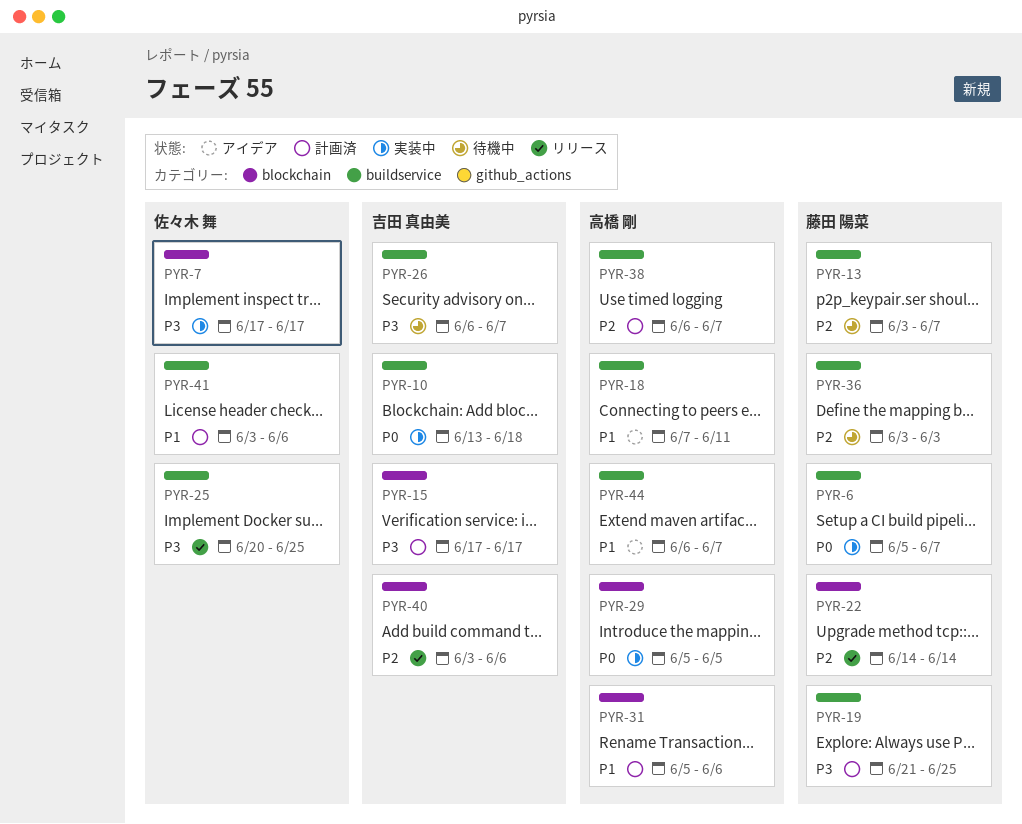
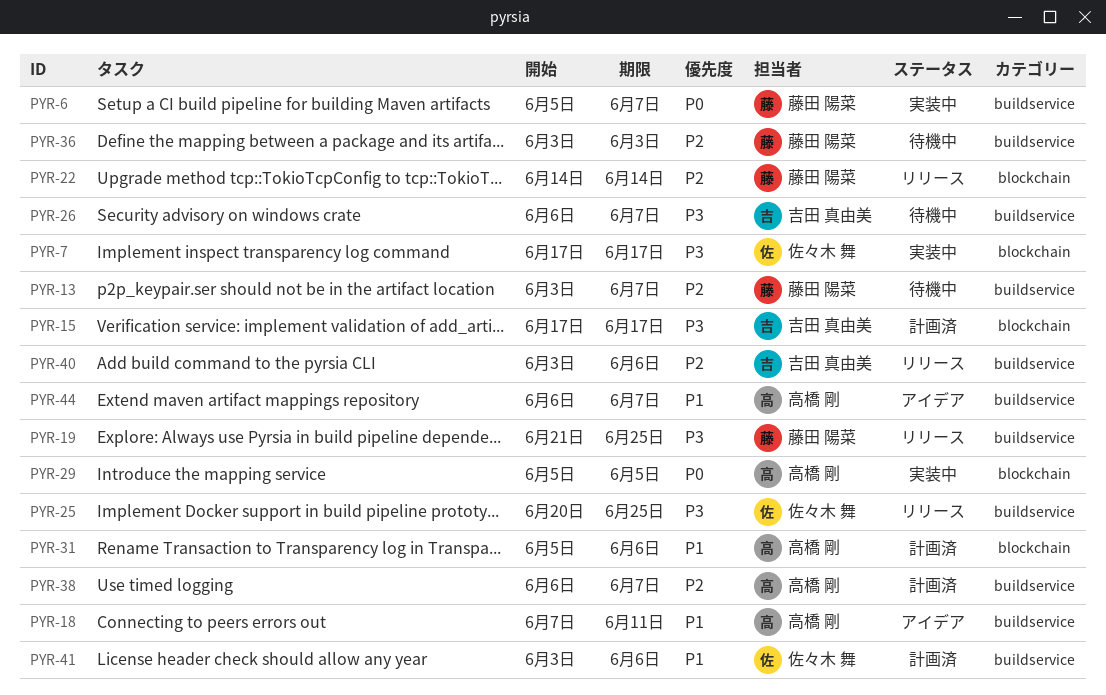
PYR-10: present -> none
PYR-19, status: 計画済 -> リリース
PYR-40, label: blockchain -> buildservice

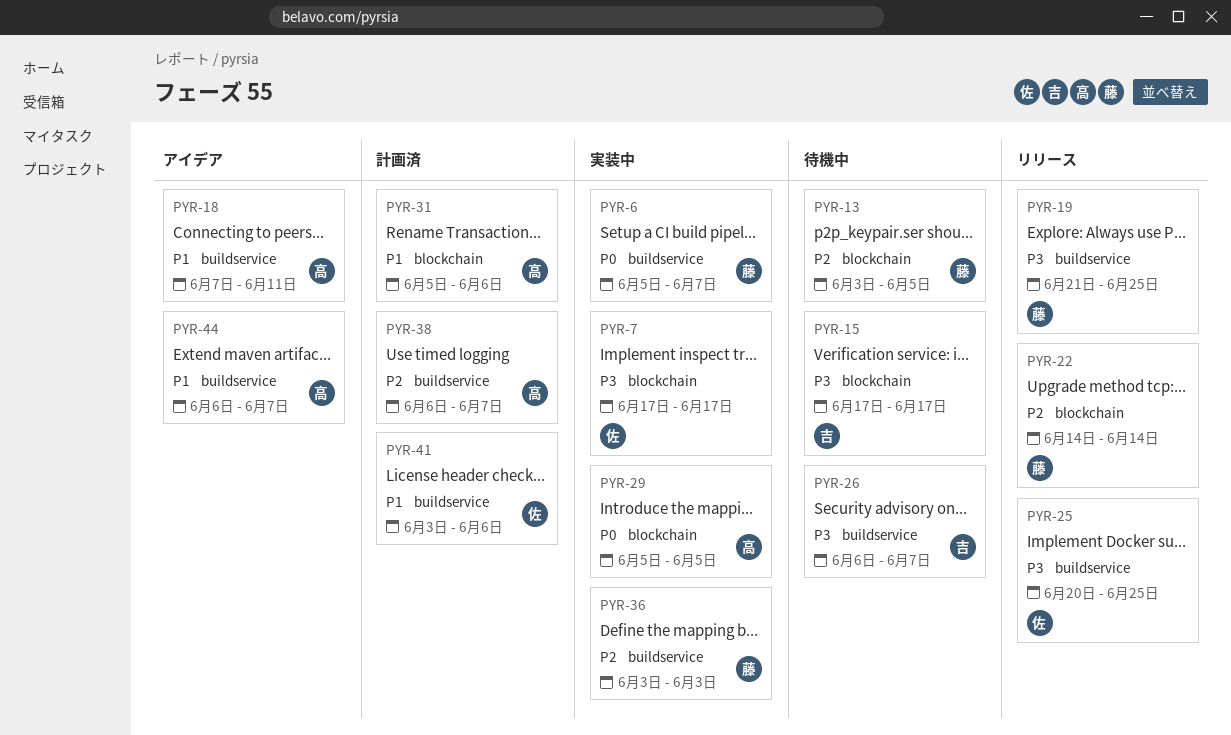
PYR-13, label: buildservice -> blockchain
PYR-13, due: Jun 7 -> Jun 5
PYR-15, status: 計画済 -> 待機中
PYR-36, status: 待機中 -> 実装中
PYR-40: present -> none

